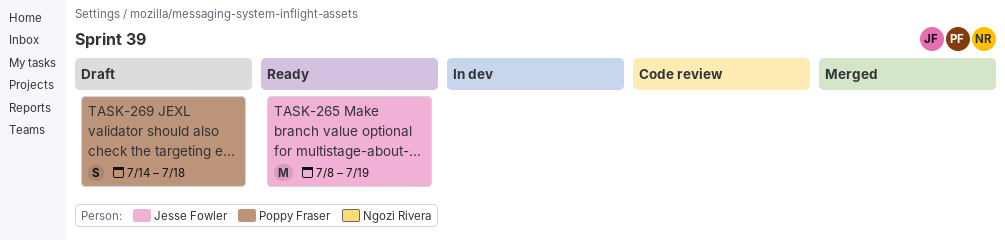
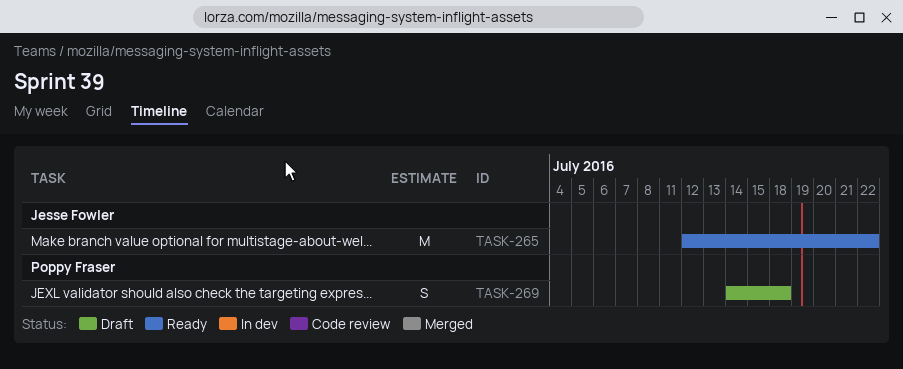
TASK-265, start: Jul 8 -> Jul 12
TASK-265, due: Jul 19 -> Jul 22

